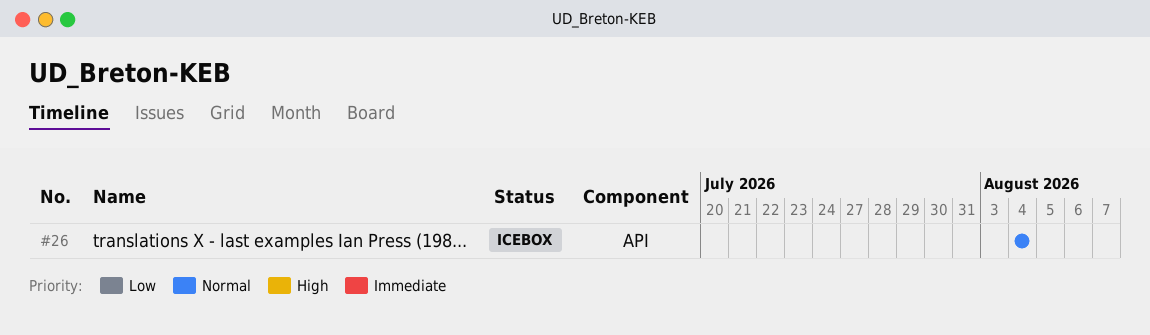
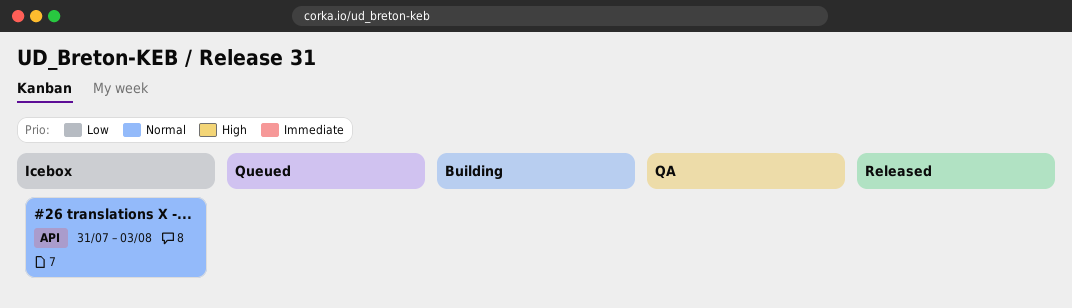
#26, start: Aug 4 -> Jul 31
#26, due: Aug 4 -> Aug 3

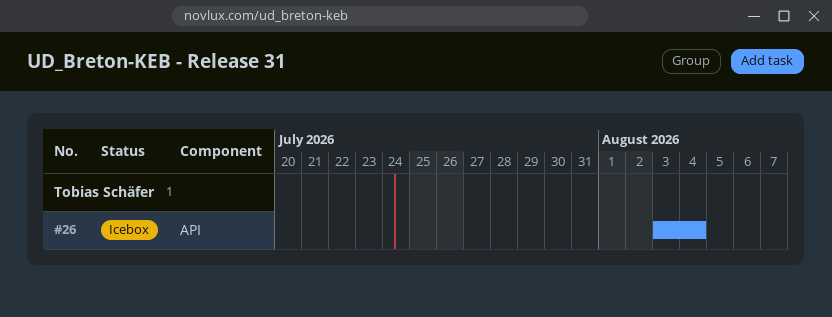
#26, start: Jul 31 -> Aug 3
#26, due: Aug 3 -> Aug 4

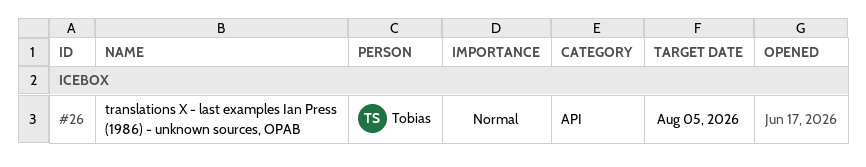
#26, due: Aug 4 -> Aug 5

